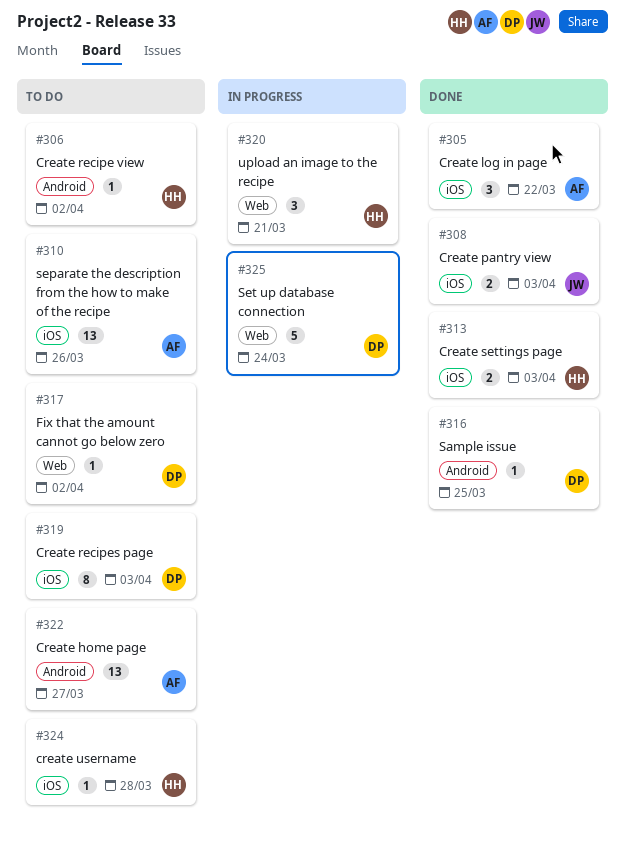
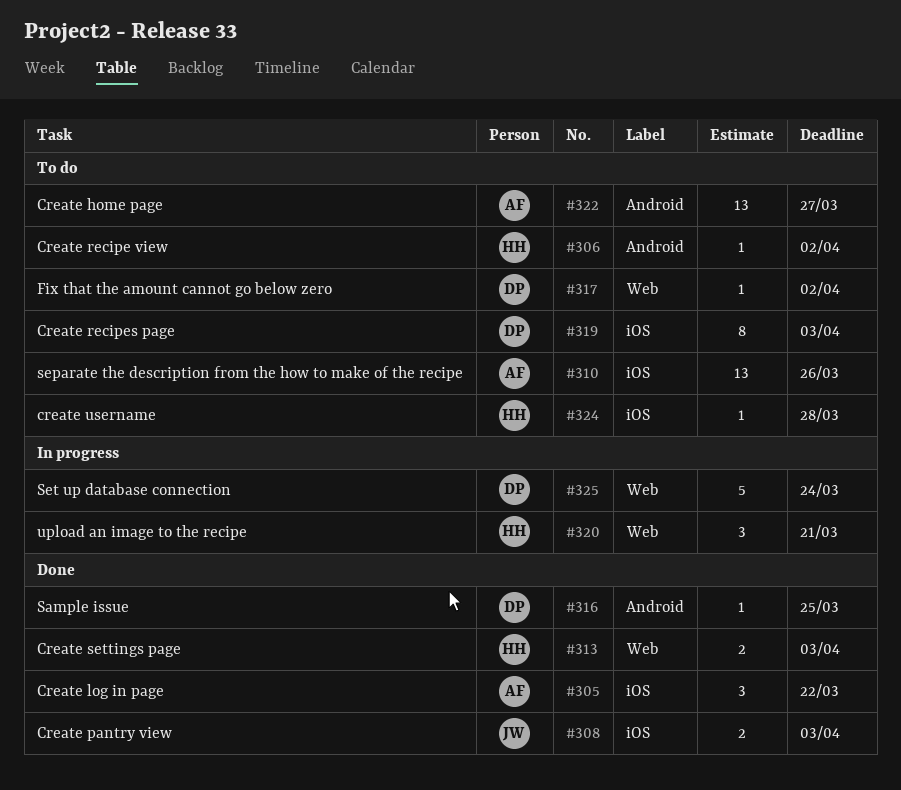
#313, label: iOS -> Web

